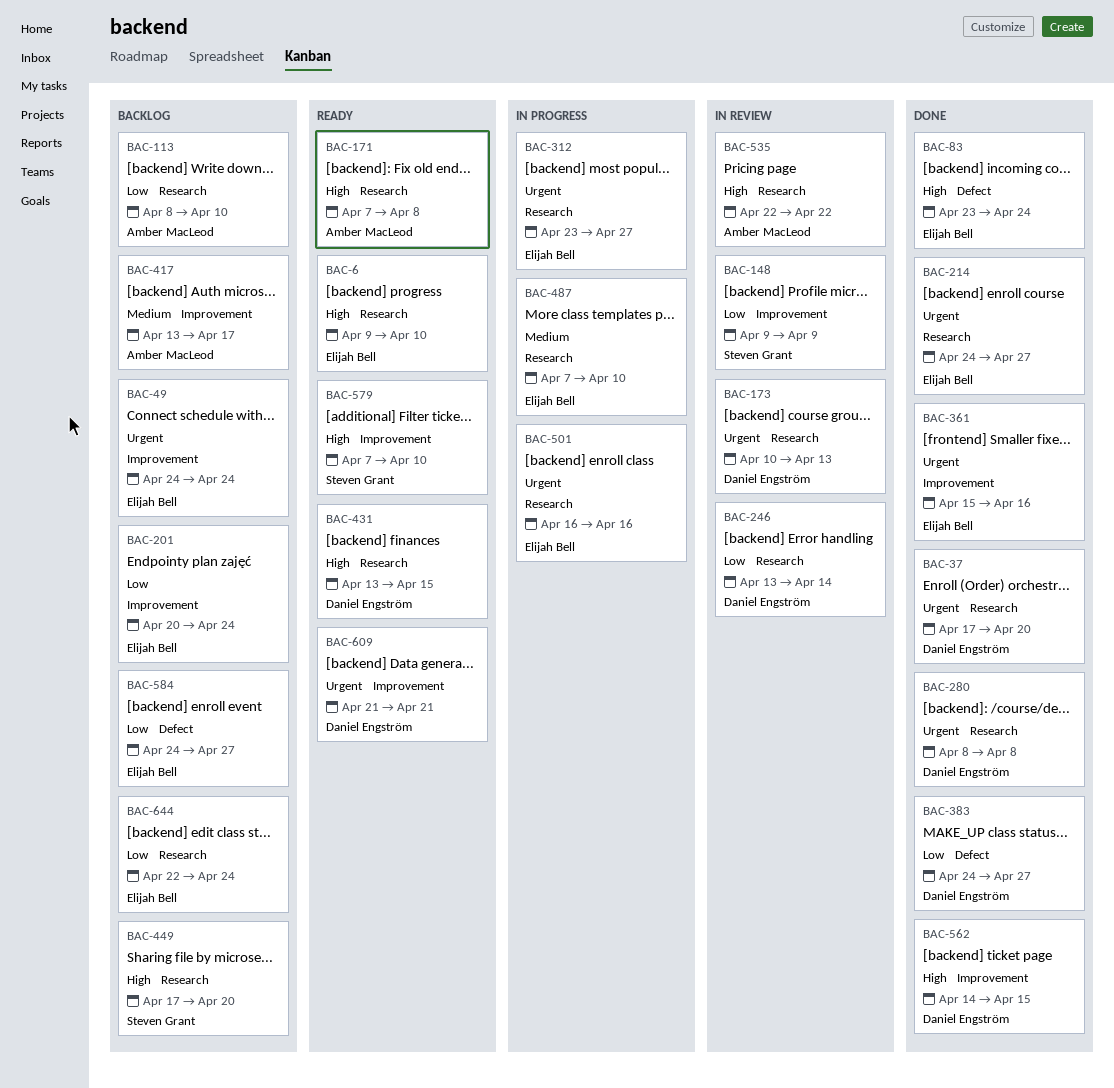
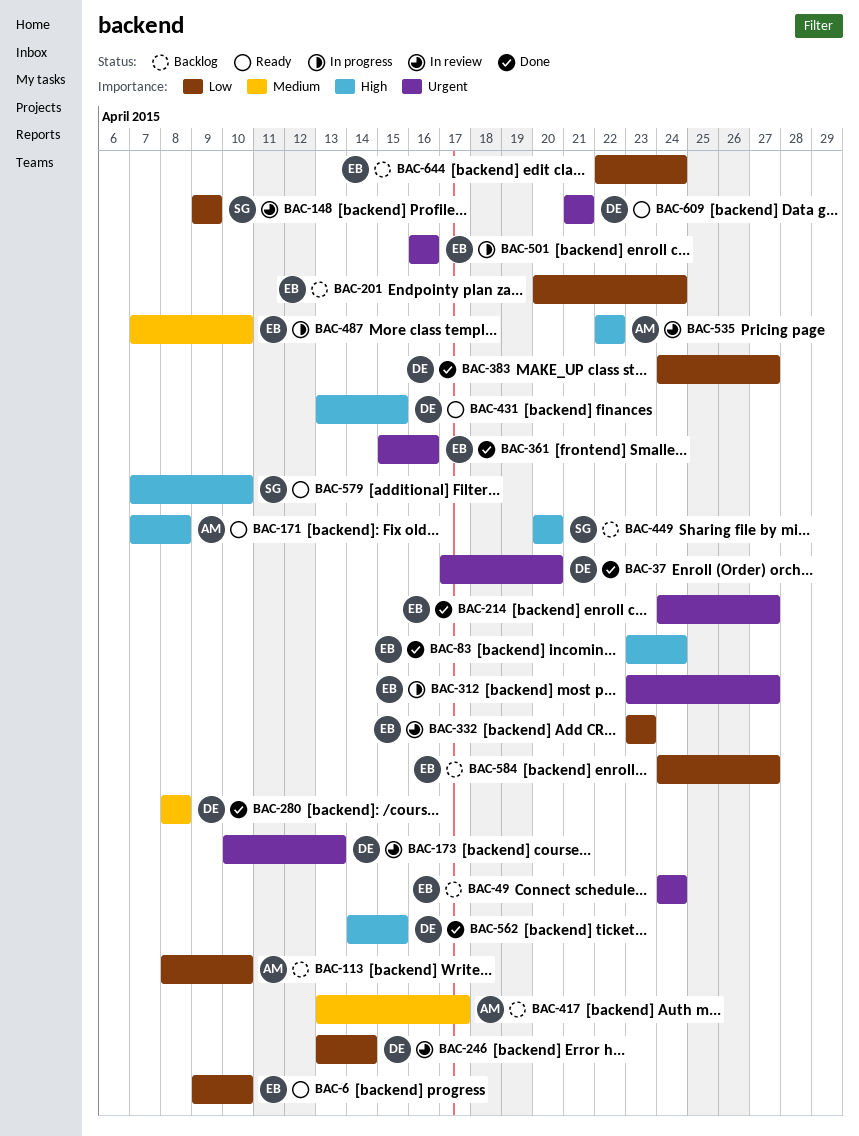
BAC-6, priority: High -> Low
BAC-280, priority: Urgent -> Medium
BAC-332: none -> present
BAC-449, start: Apr 17 -> Apr 20

